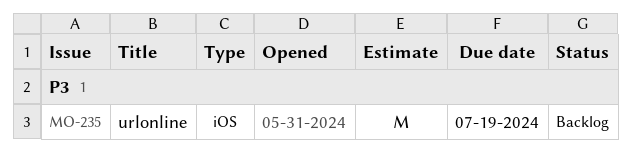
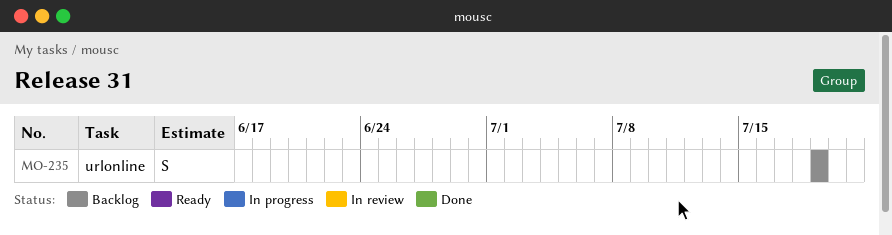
MO-235, estimate: M -> S

